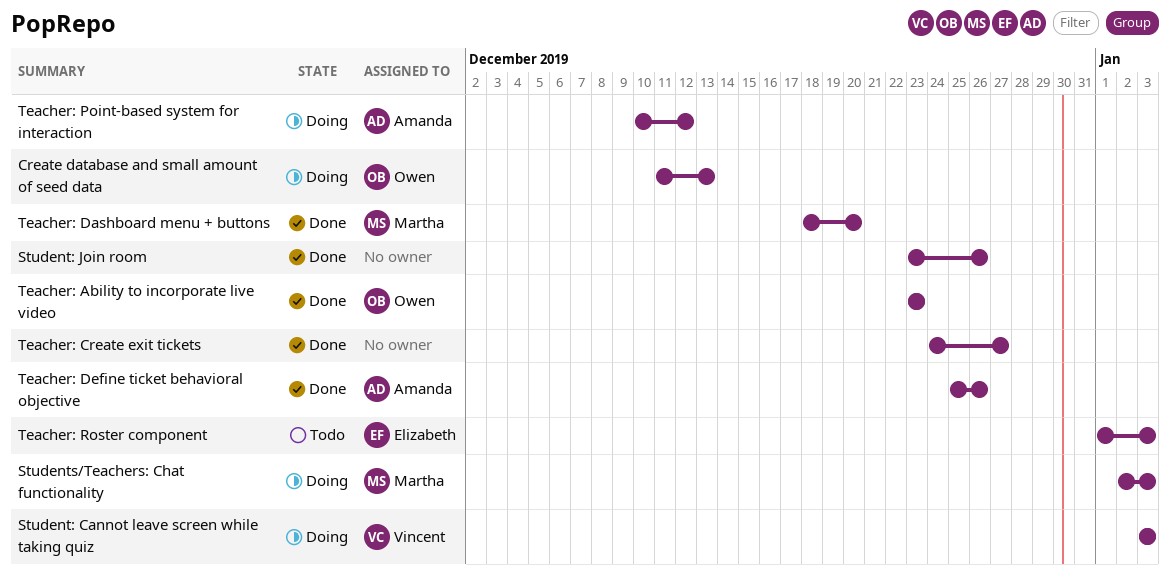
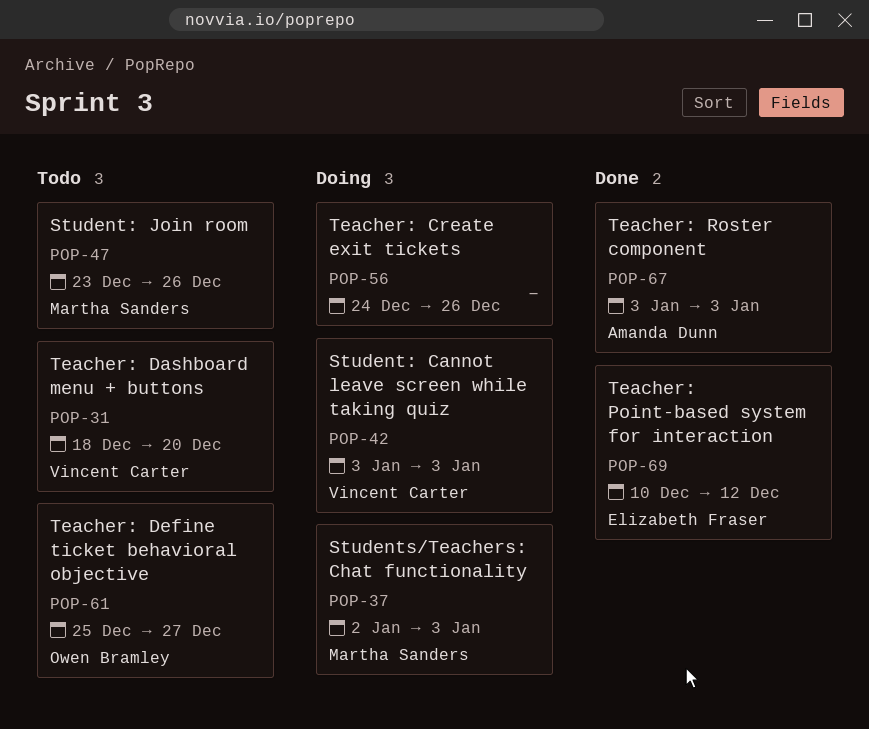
Create database and small amount of seed data: present -> none
Student: Join room, status: Done -> Todo
Student: Join room, owner: none -> Martha Sanders
Teacher: Ability to incorporate live video: present -> none
Teacher: Create exit tickets, status: Done -> Doing
Teacher: Create exit tickets, due: Dec 27 -> Dec 26
Teacher: Dashboard menu + buttons, status: Done -> Todo
Teacher: Dashboard menu + buttons, owner: Martha Sanders -> Vincent Carter
Teacher: Define ticket behavioral objective, status: Done -> Todo
Teacher: Define ticket behavioral objective, owner: Amanda Dunn -> Owen Bramley
Teacher: Define ticket behavioral objective, due: Dec 26 -> Dec 27
Teacher: Point-based system for interaction, status: Doing -> Done
Teacher: Point-based system for interaction, owner: Amanda Dunn -> Elizabeth Fraser
Teacher: Roster component, status: Todo -> Done
Teacher: Roster component, owner: Elizabeth Fraser -> Amanda Dunn
Teacher: Roster component, start: Jan 1 -> Jan 3

